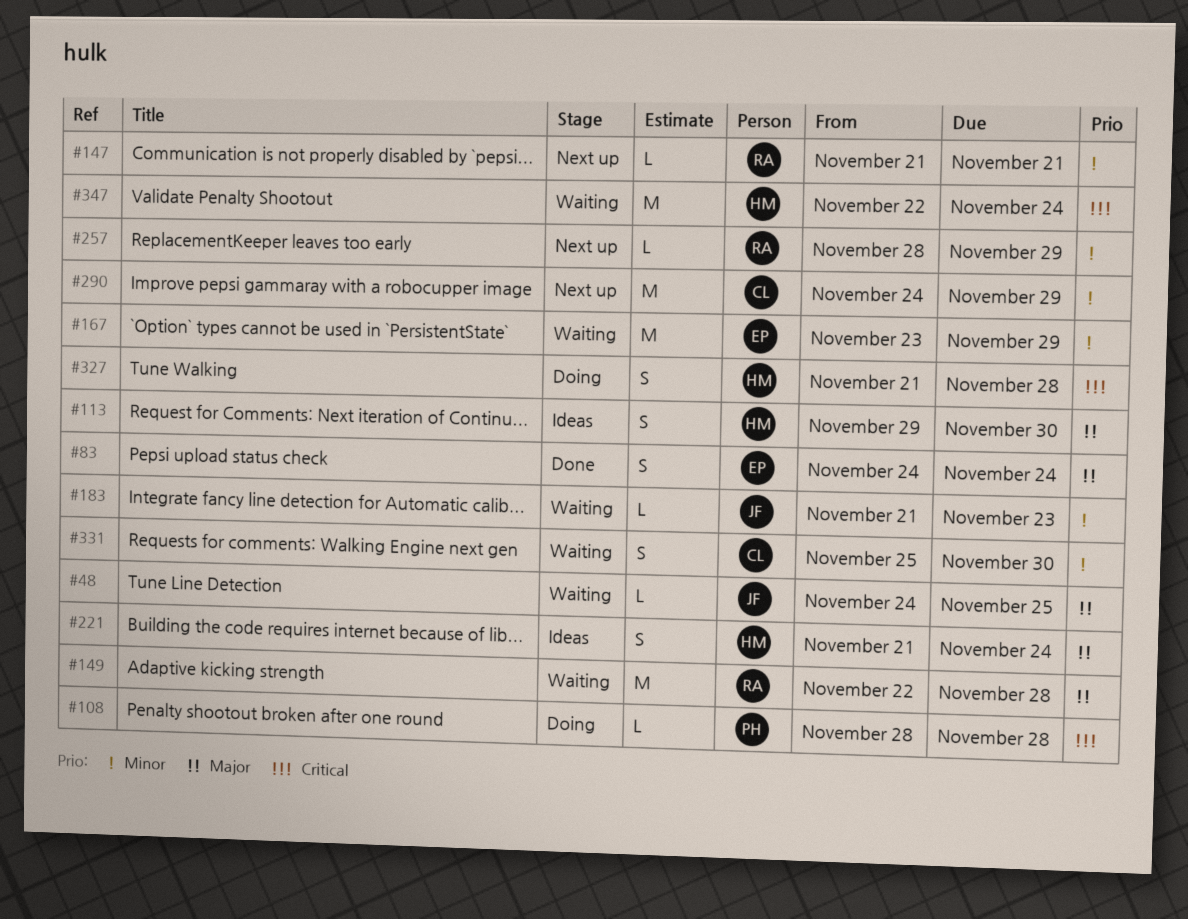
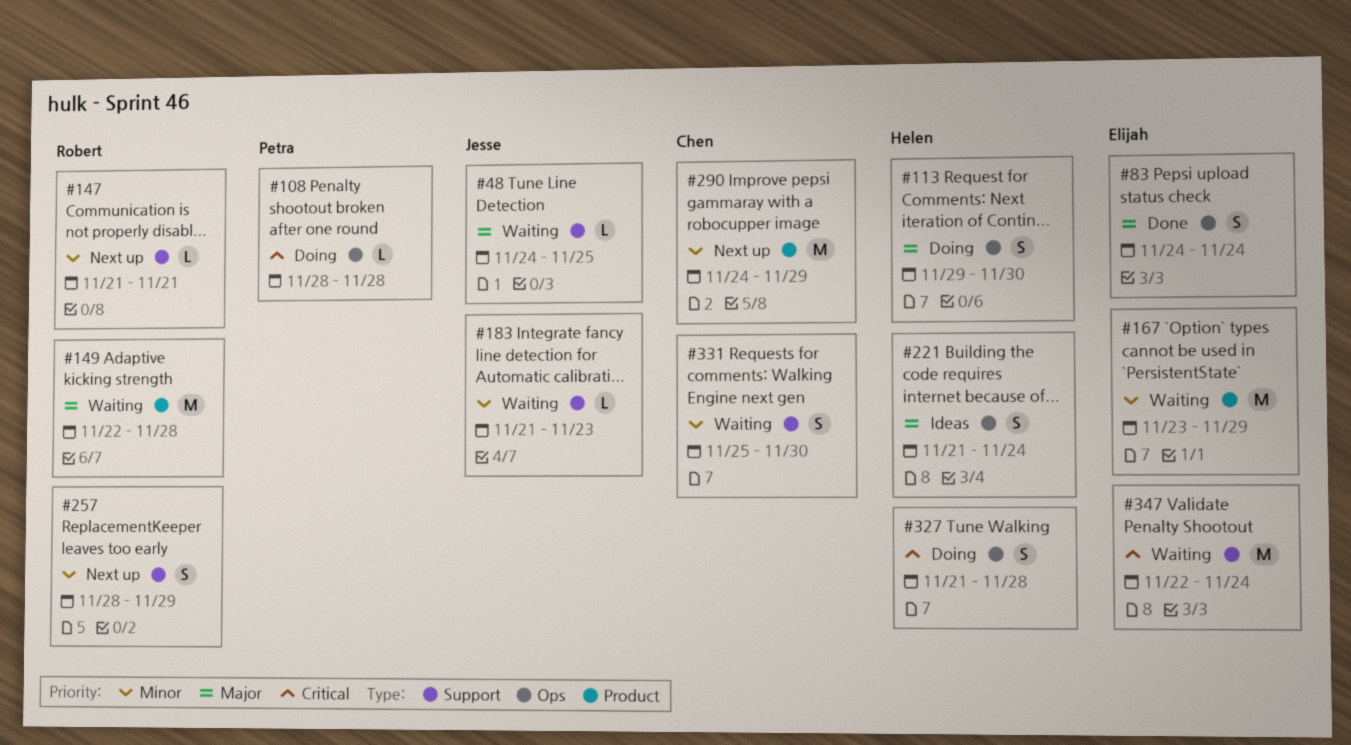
#113, status: Ideas -> Doing
#257, estimate: L -> S
#347, owner: Helen -> Elijah

